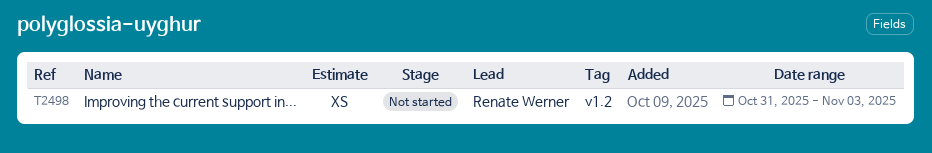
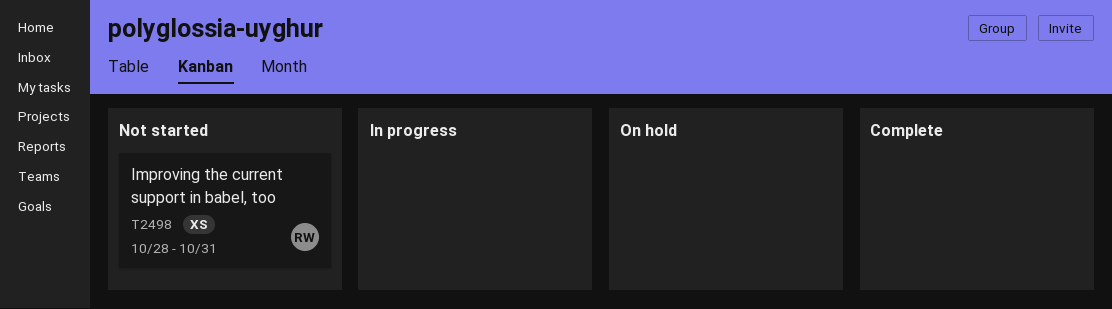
T2498, start: Oct 31 -> Oct 28
T2498, due: Nov 3 -> Oct 31

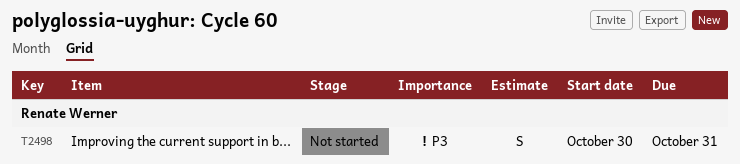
T2498, estimate: XS -> S
T2498, start: Oct 28 -> Oct 30

